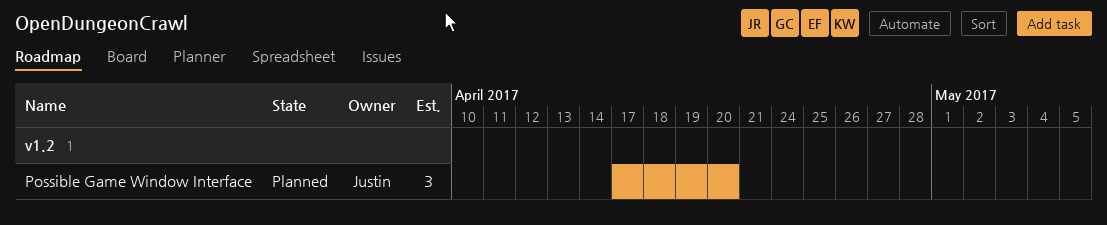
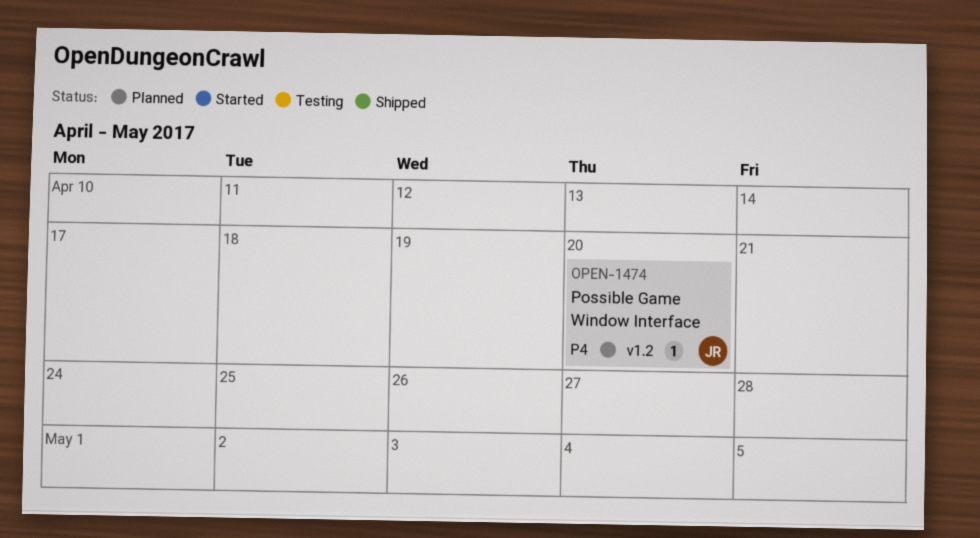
Possible Game Window Interface, estimate: 3 -> 1

